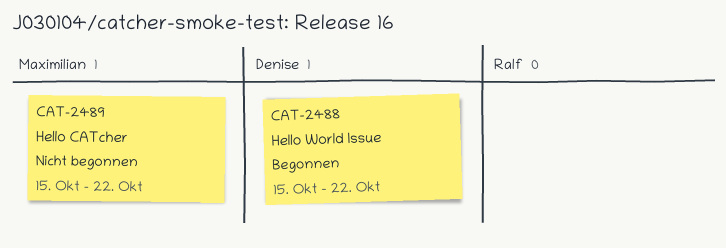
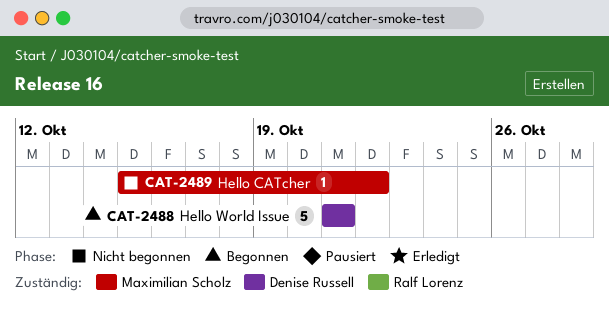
CAT-2488, start: Oct 15 -> Oct 21
CAT-2488, due: Oct 22 -> Oct 21

